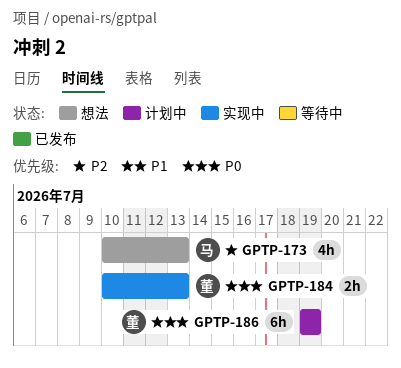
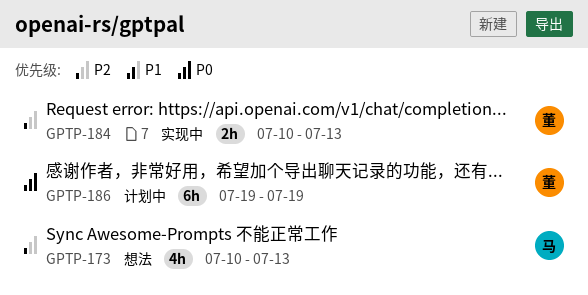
GPTP-184, priority: P0 -> P2

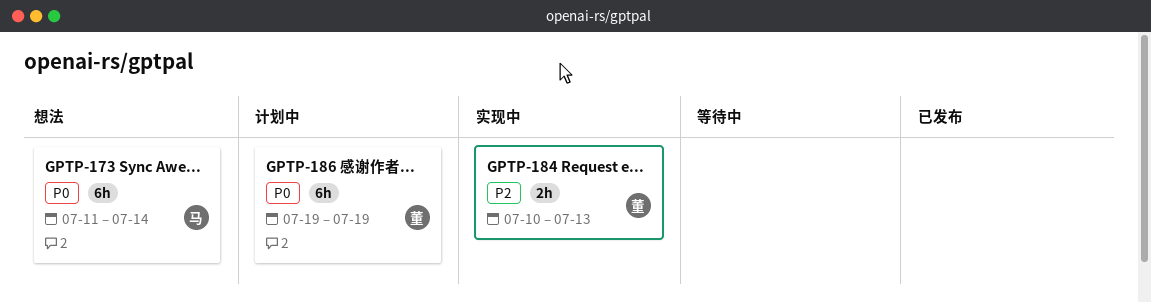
GPTP-173, priority: P2 -> P0
GPTP-173, estimate: 4h -> 6h
GPTP-173, start: Jul 10 -> Jul 11
GPTP-173, due: Jul 13 -> Jul 14

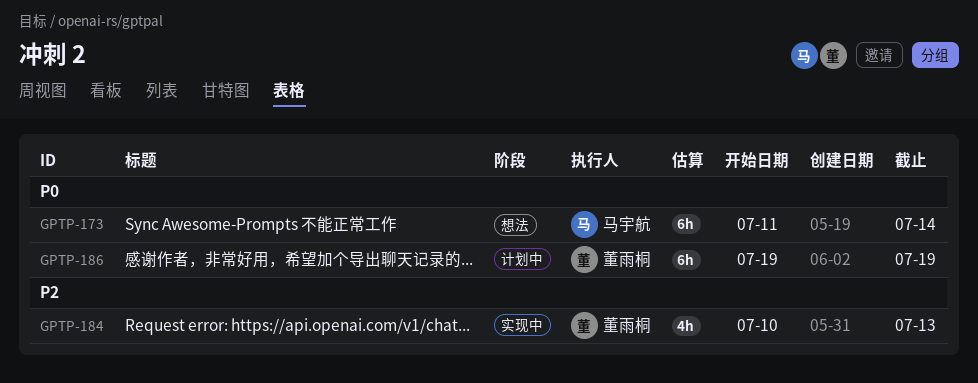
GPTP-184, estimate: 2h -> 4h

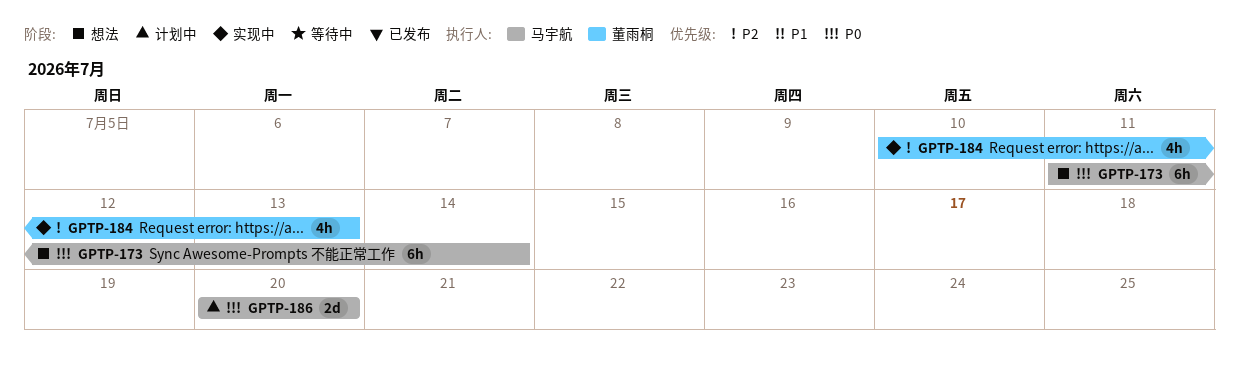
GPTP-186, owner: 董雨桐 -> 马宇航
GPTP-186, estimate: 6h -> 2d
GPTP-186, start: Jul 19 -> Jul 20
GPTP-186, due: Jul 19 -> Jul 20

